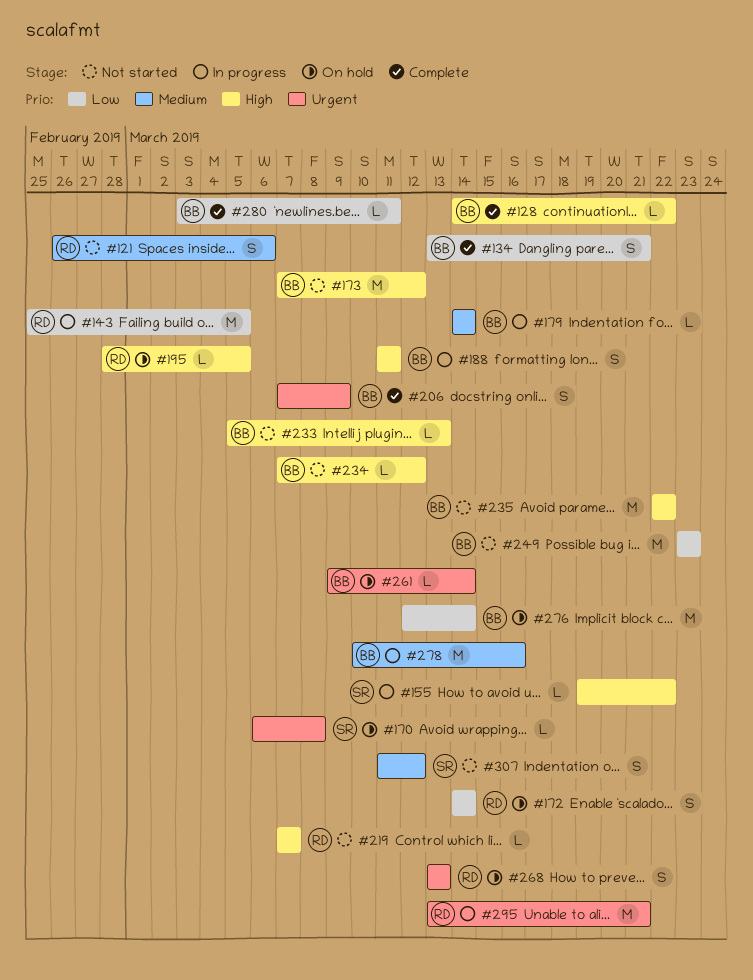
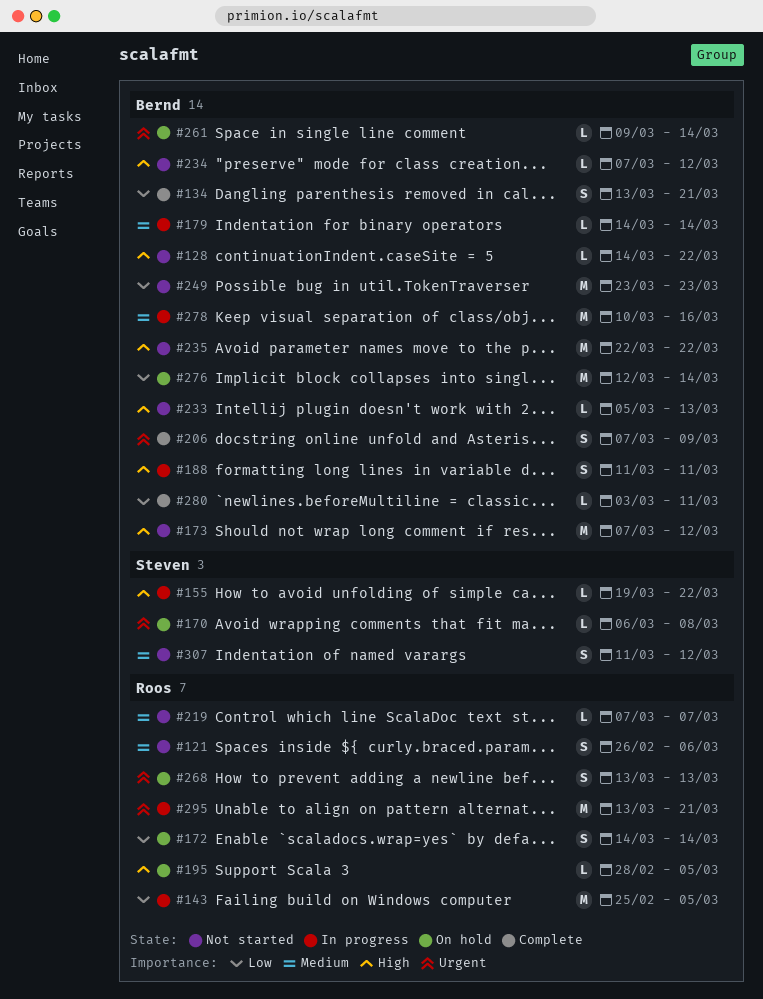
#128, status: Complete -> Not started
#219, priority: High -> Medium

